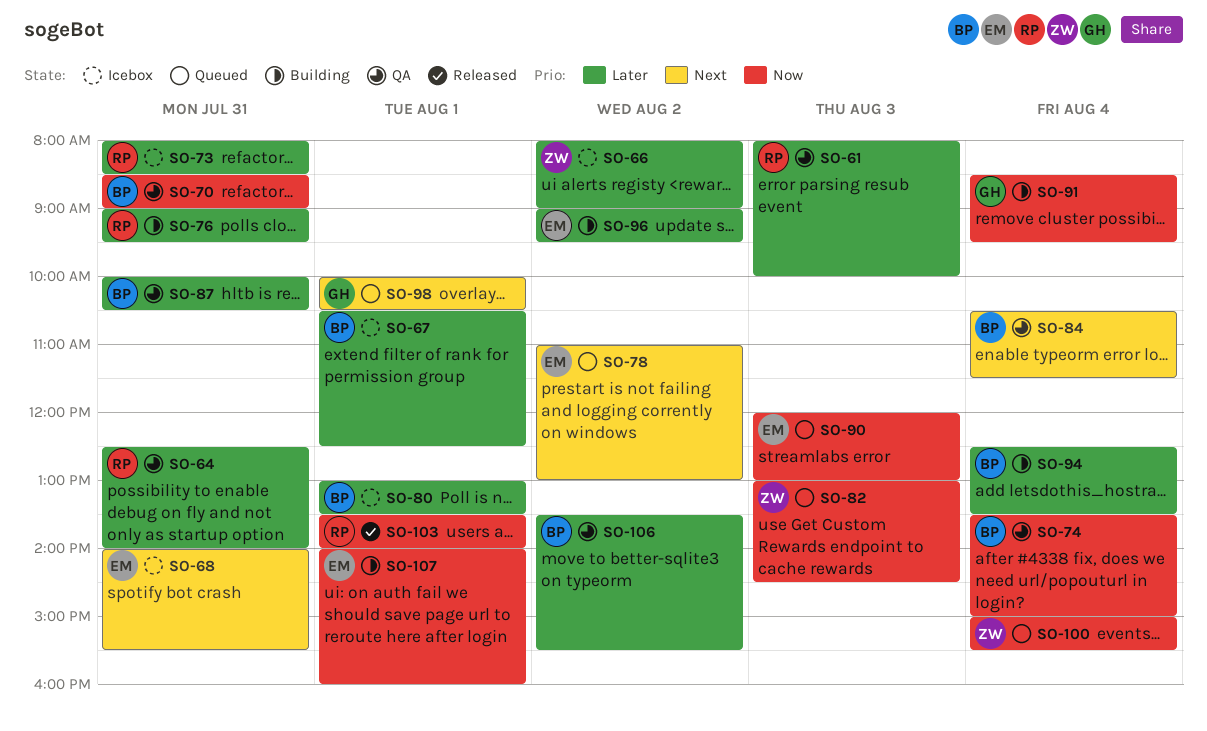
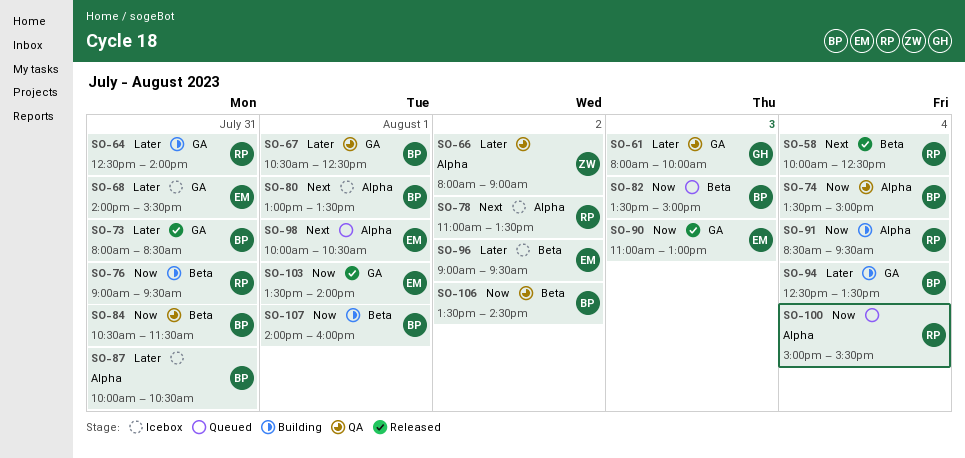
SO-58: none -> present
SO-61, owner: RP -> GH
SO-64, status: QA -> Building
SO-66, status: Icebox -> QA
SO-67, status: Icebox -> QA
SO-68, priority: Next -> Later
SO-70: present -> none
SO-73, status: Icebox -> Released
SO-73, owner: RP -> BP
SO-76, priority: Later -> Now
SO-78, status: Queued -> Icebox
SO-78, owner: EM -> RP
SO-78, ends: 13:00 -> 13:30
SO-80, priority: Later -> Next
SO-82, owner: ZW -> BP
SO-82, begins: 13:00 -> 13:30
SO-82, ends: 14:30 -> 15:00
SO-84, priority: Next -> Now
SO-84, day: Aug 4 -> Jul 31
SO-87, status: QA -> Icebox
SO-90, status: Queued -> Released
SO-90, begins: 12:00 -> 11:00
SO-91, owner: GH -> RP
SO-96, status: Building -> Icebox
SO-98, owner: GH -> EM
SO-100, owner: ZW -> RP
SO-103, owner: RP -> EM
SO-106, priority: Later -> Now
SO-106, ends: 15:30 -> 14:30
SO-107, owner: EM -> BP

